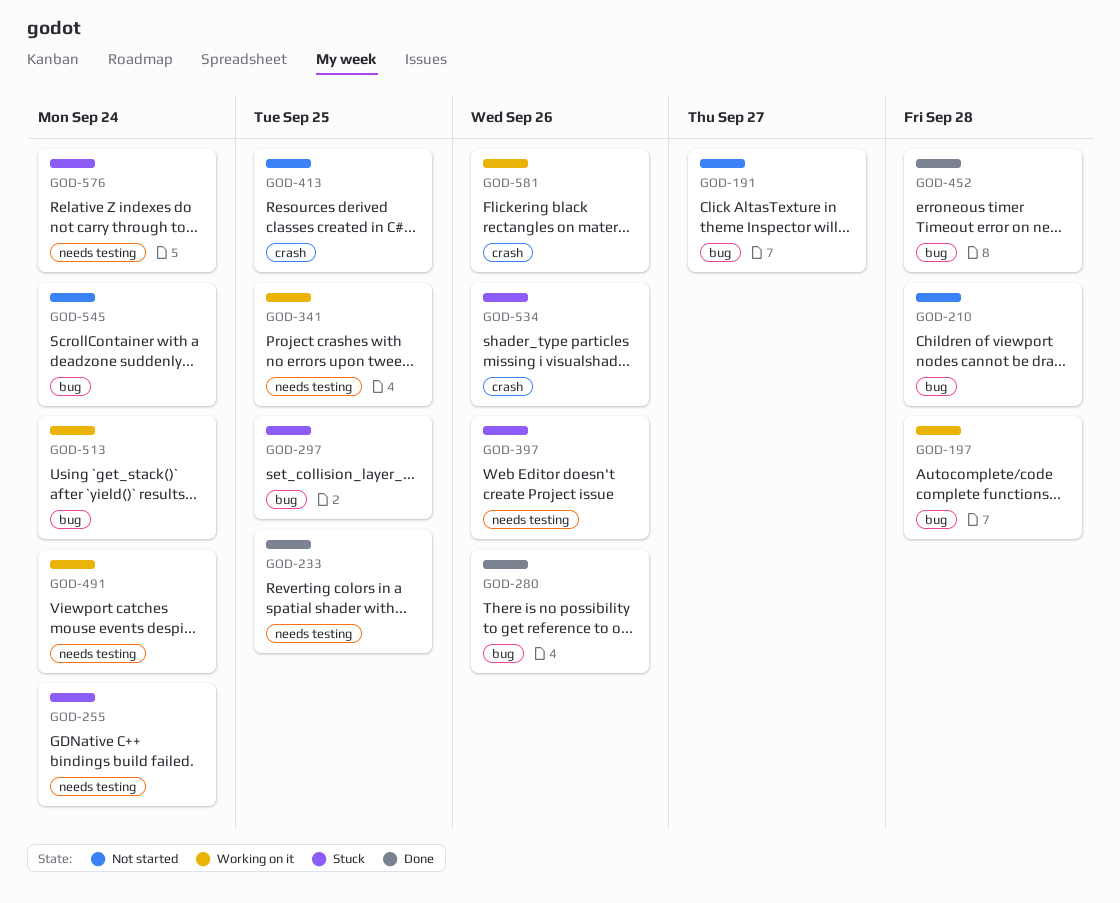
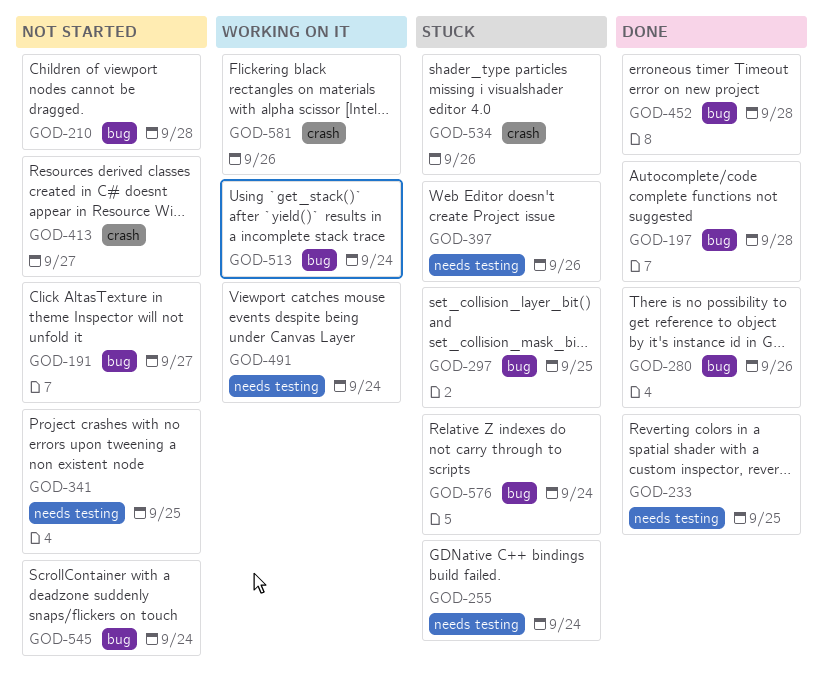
GOD-197, status: Working on it -> Done
GOD-341, status: Working on it -> Not started
GOD-413, due: Sep 25 -> Sep 27
GOD-576, label: needs testing -> bug

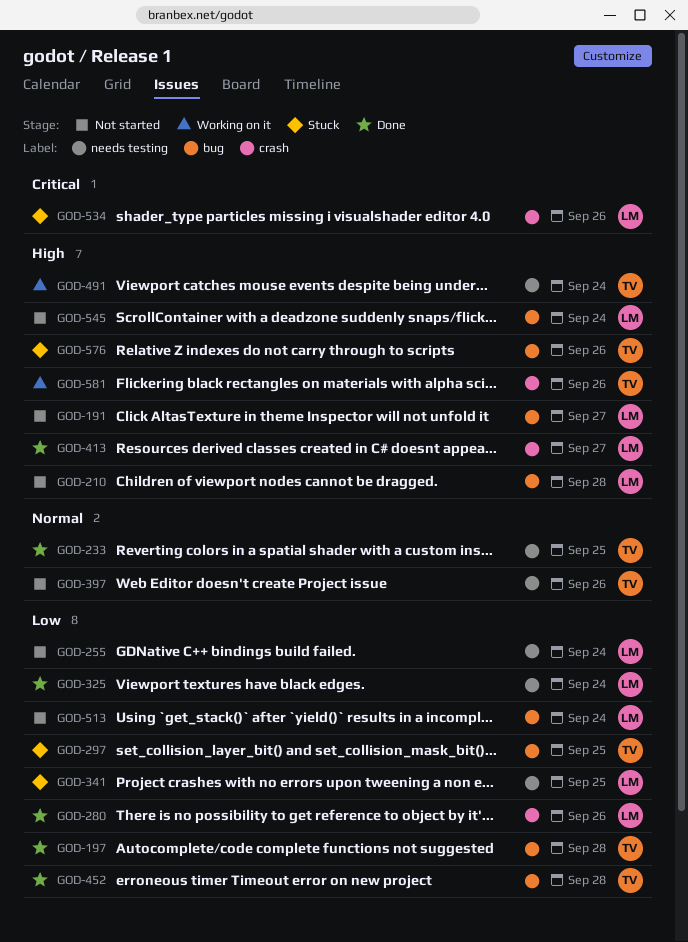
GOD-255, status: Stuck -> Not started
GOD-280, label: bug -> crash
GOD-325: none -> present
GOD-341, status: Not started -> Stuck
GOD-397, status: Stuck -> Not started
GOD-413, status: Not started -> Done
GOD-513, status: Working on it -> Not started
GOD-576, due: Sep 24 -> Sep 26

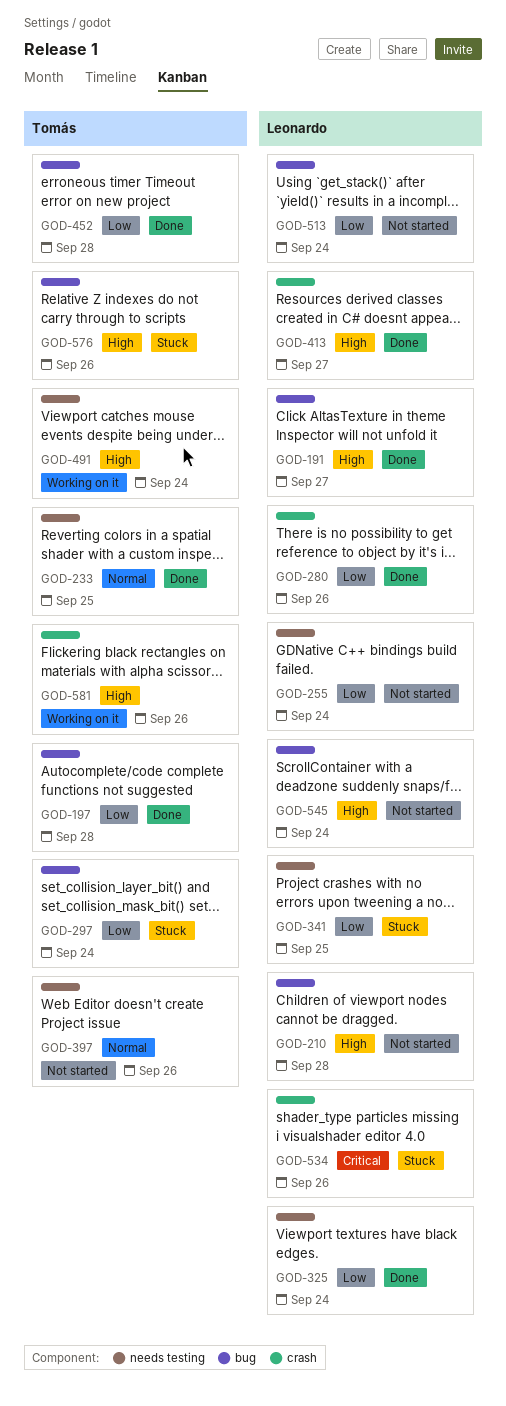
GOD-191, status: Not started -> Done
GOD-297, due: Sep 25 -> Sep 24

